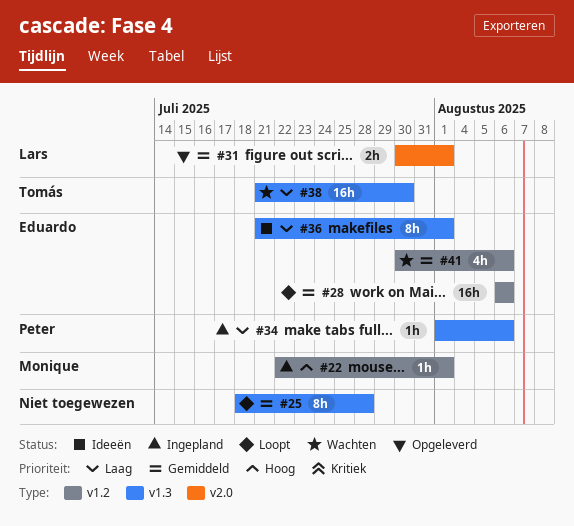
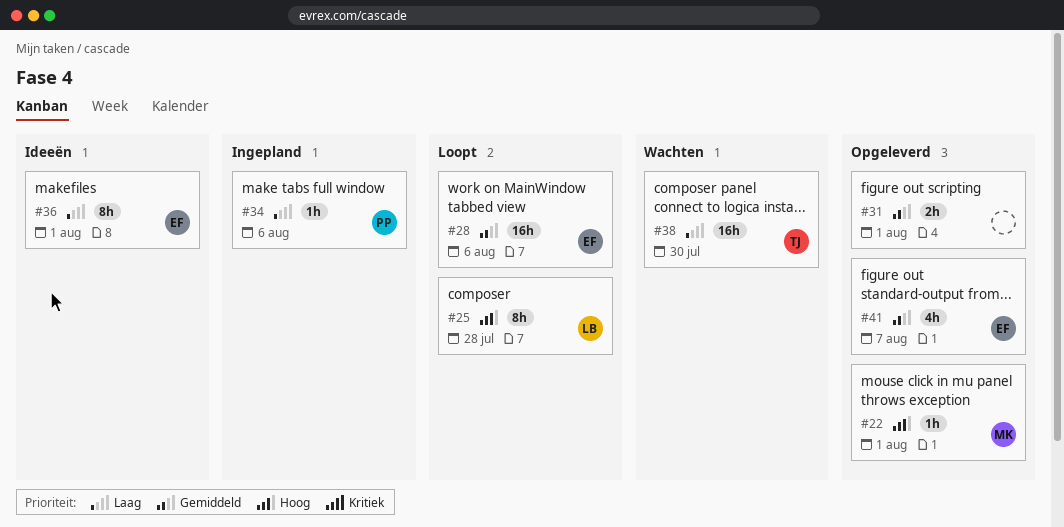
#22, status: Ingepland -> Opgeleverd
#25, owner: none -> Lars
#25, priority: Gemiddeld -> Hoog
#31, owner: Lars -> none
#41, status: Wachten -> Opgeleverd
#41, due: Aug 6 -> Aug 7

